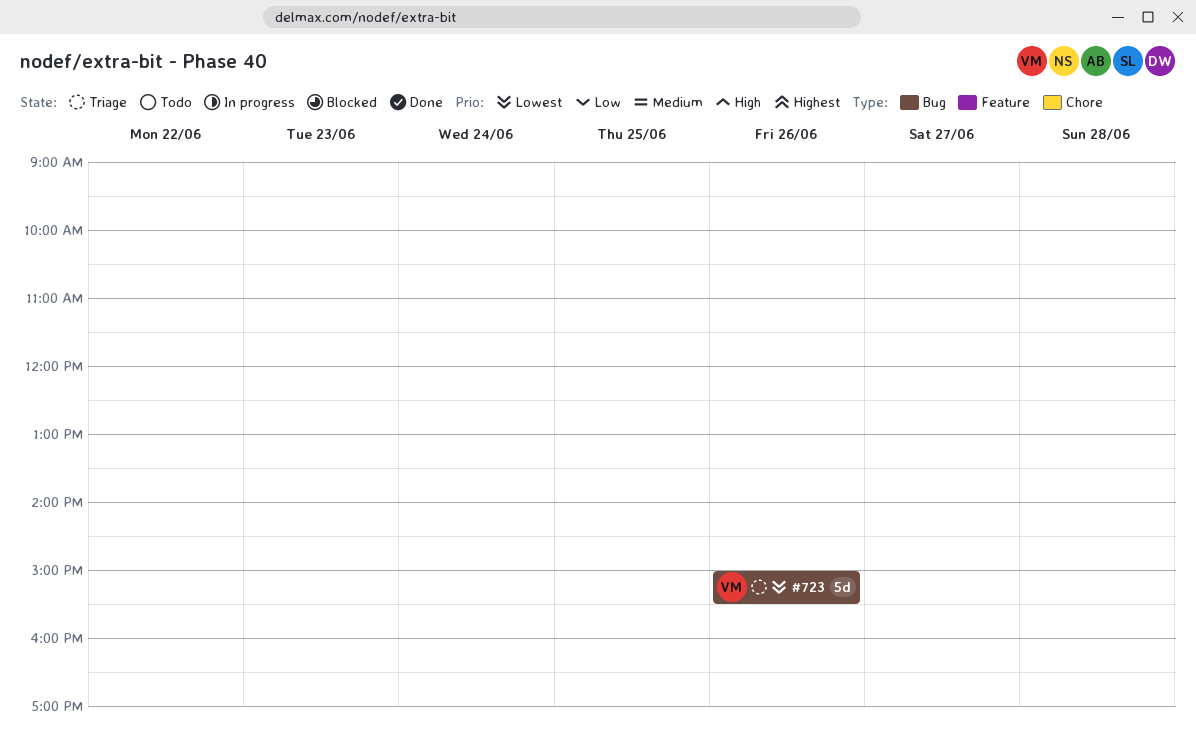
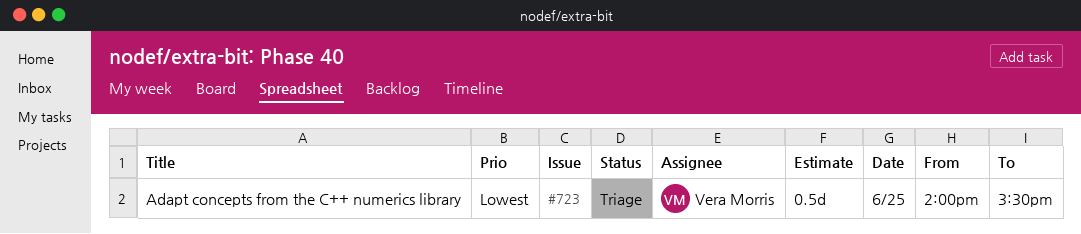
#723, estimate: 5d -> 0.5d
#723, day: Jun 26 -> Jun 25
#723, begins: 15:00 -> 14:00

